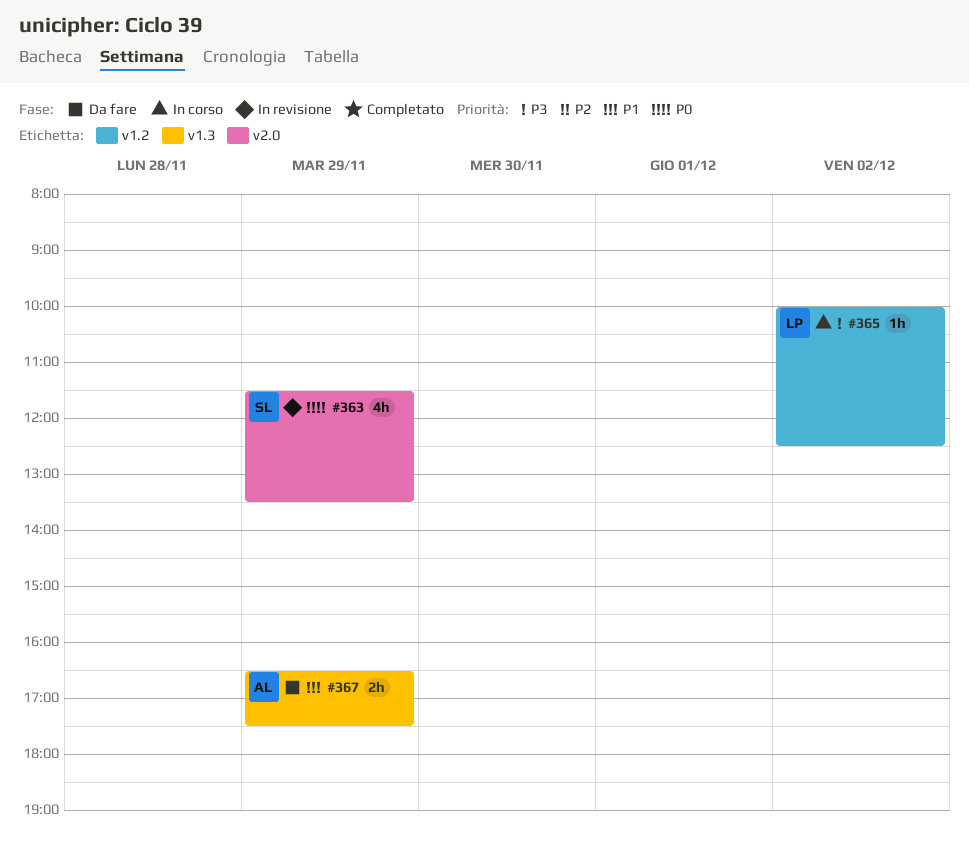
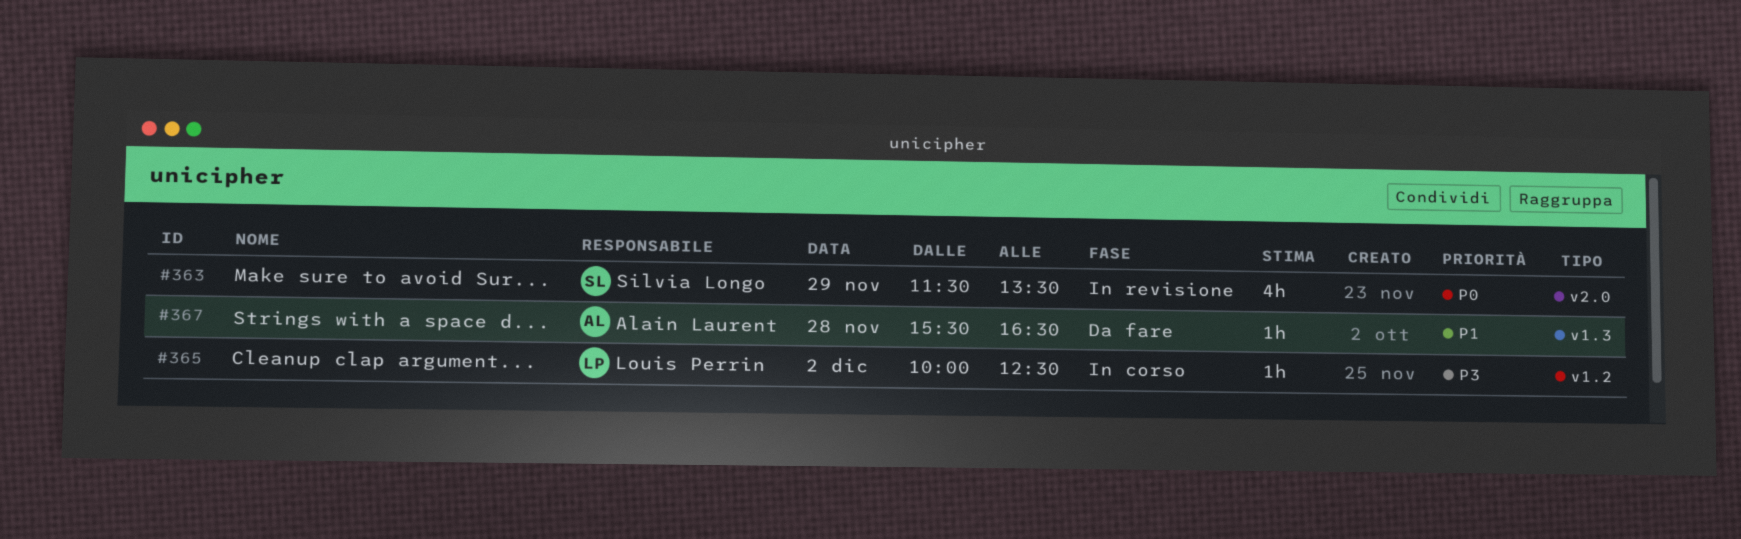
#367, estimate: 2h -> 1h
#367, day: Nov 29 -> Nov 28
#367, begins: 16:30 -> 15:30
#367, ends: 17:30 -> 16:30

